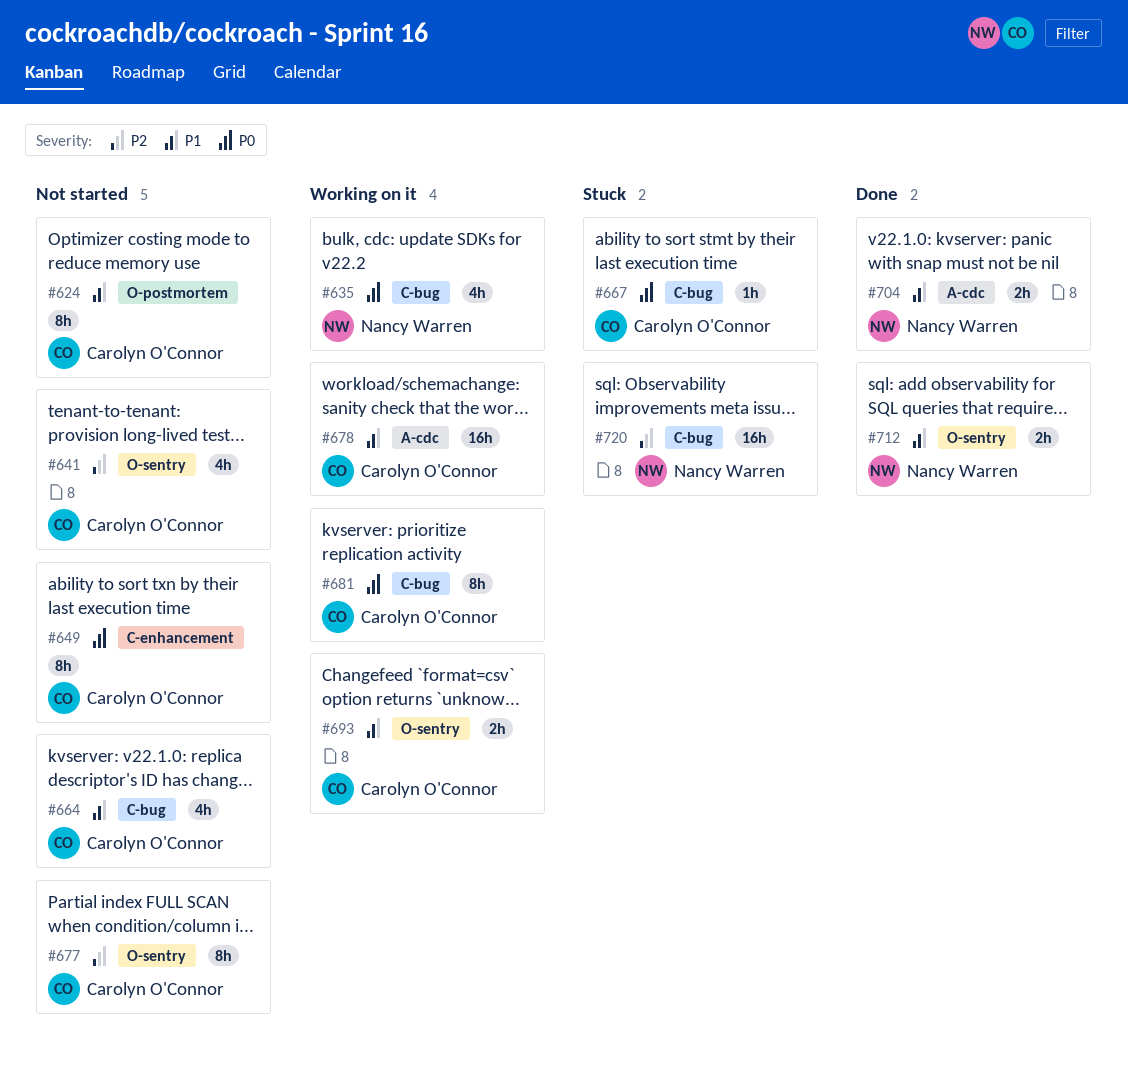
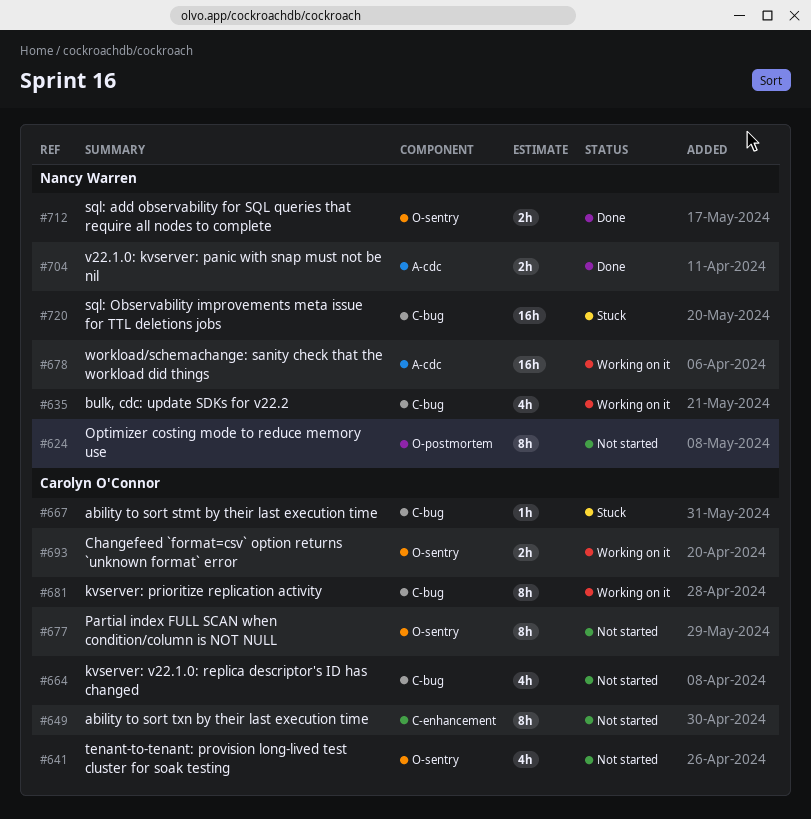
#624, owner: Carolyn O'Connor -> Nancy Warren
#678, owner: Carolyn O'Connor -> Nancy Warren

